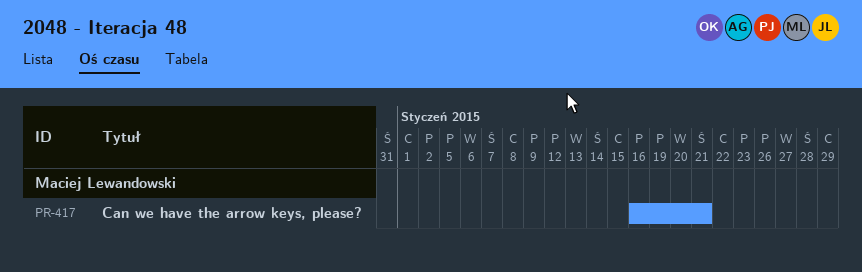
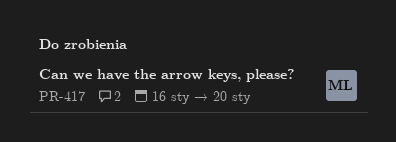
PR-417, due: Jan 21 -> Jan 20

